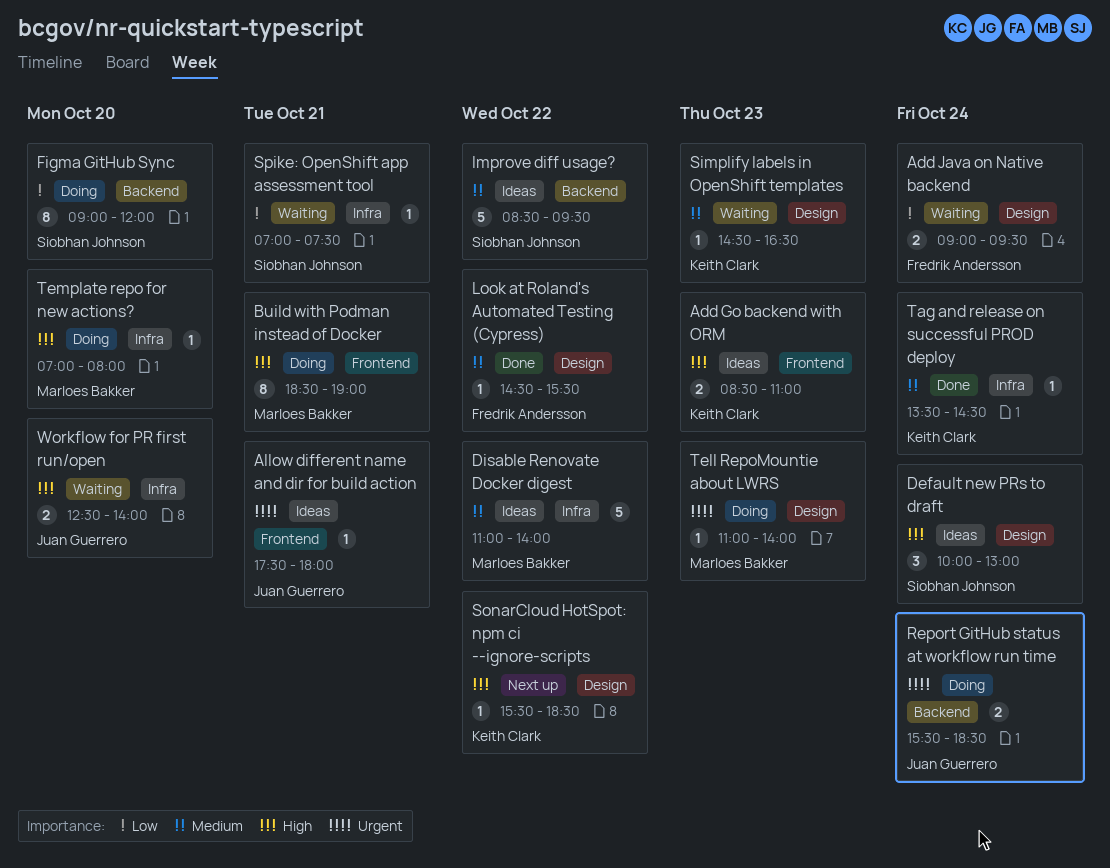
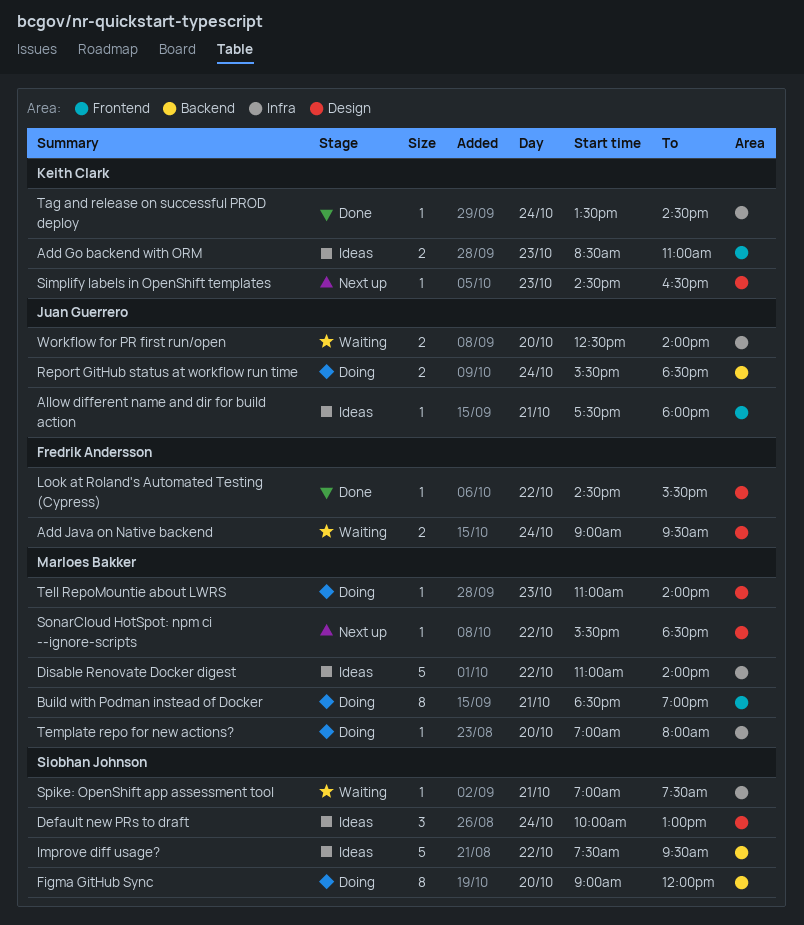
Improve diff usage?, begins: 08:30 -> 07:30
Simplify labels in OpenShift templates, status: Waiting -> Next up
SonarCloud HotSpot: npm ci --ignore-scripts, owner: Keith Clark -> Marloes Bakker

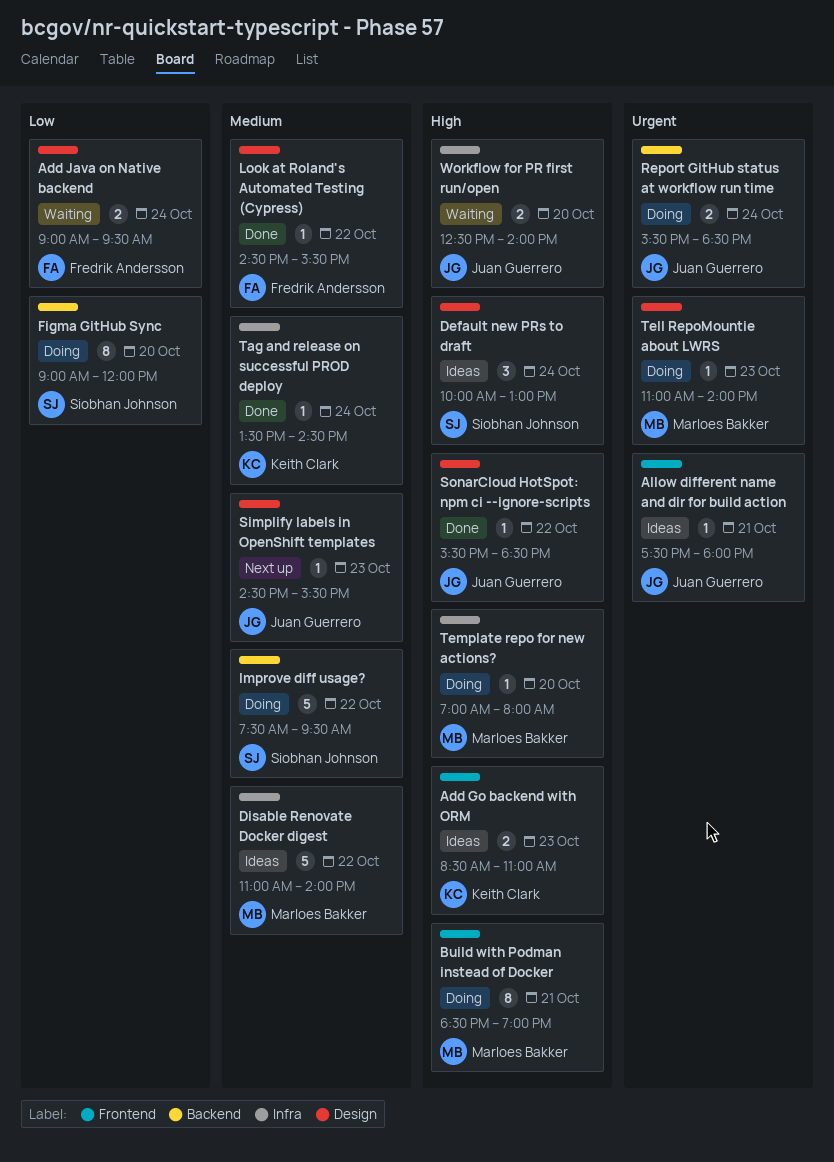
Improve diff usage?, status: Ideas -> Doing
Simplify labels in OpenShift templates, owner: Keith Clark -> Juan Guerrero
Simplify labels in OpenShift templates, ends: 16:30 -> 15:30
SonarCloud HotSpot: npm ci --ignore-scripts, status: Next up -> Done
SonarCloud HotSpot: npm ci --ignore-scripts, owner: Marloes Bakker -> Juan Guerrero
Spike: OpenShift app assessment tool: present -> none

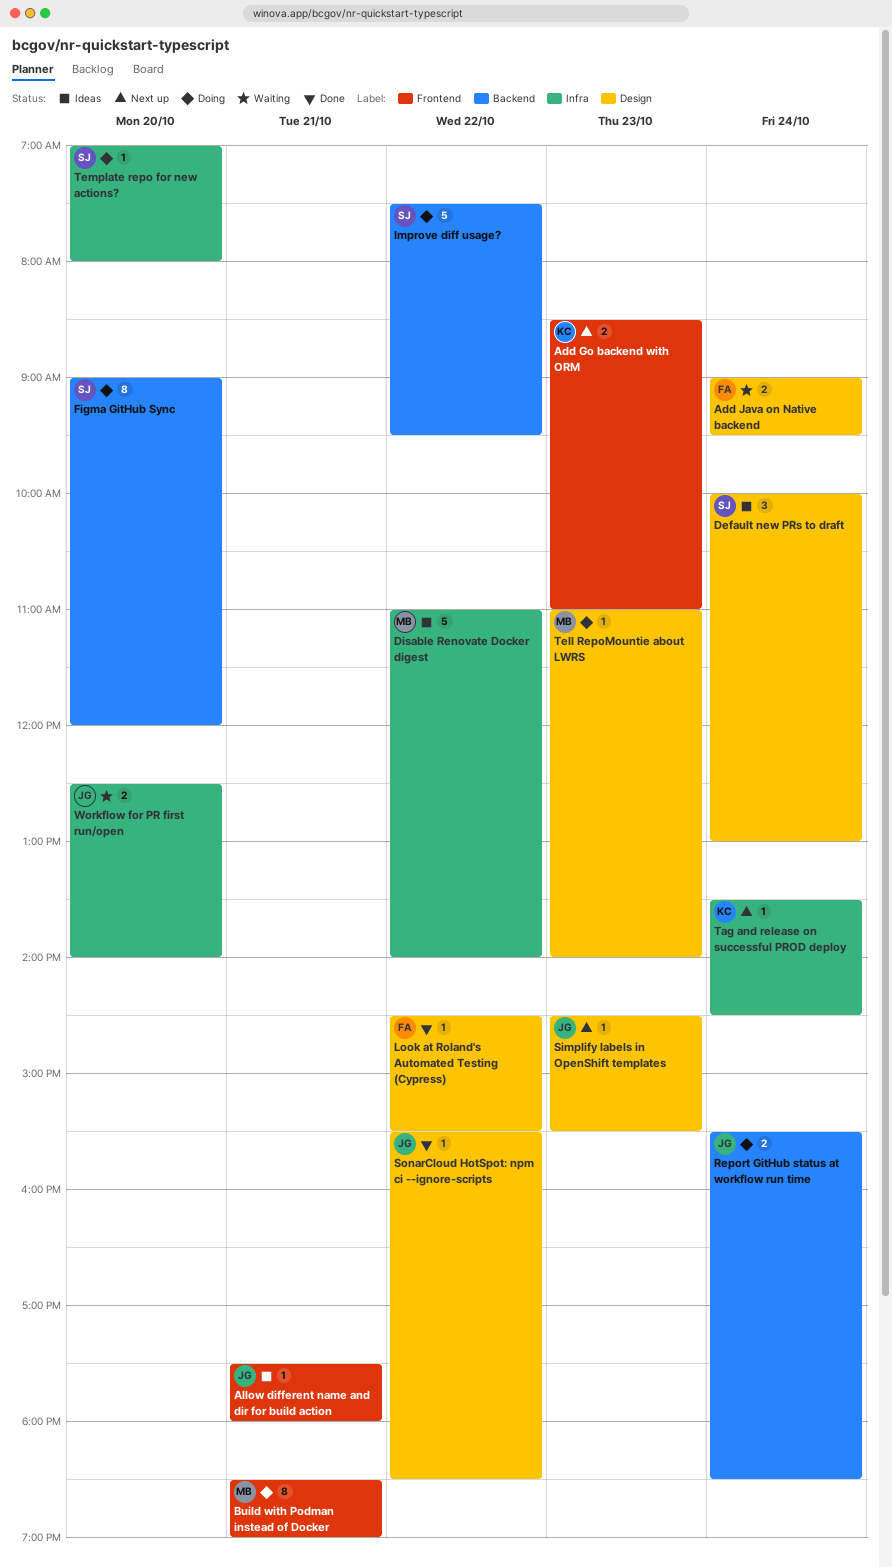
Add Go backend with ORM, status: Ideas -> Next up
Tag and release on successful PROD deploy, status: Done -> Next up
Template repo for new actions?, owner: Marloes Bakker -> Siobhan Johnson

